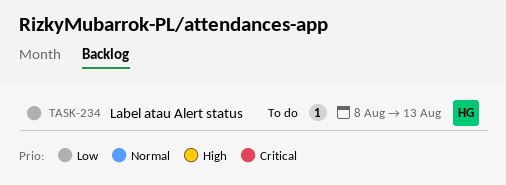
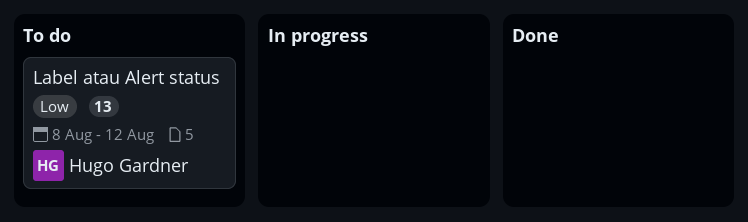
Label atau Alert status, estimate: 1 -> 13
Label atau Alert status, due: Aug 13 -> Aug 12

